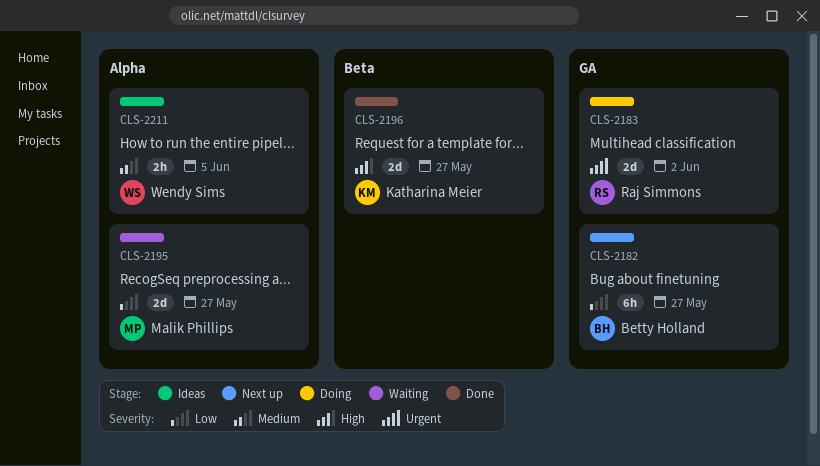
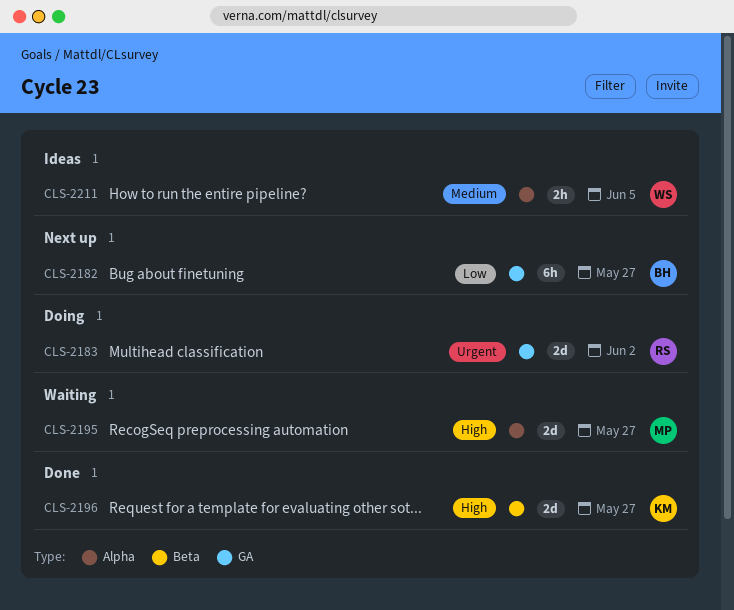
CLS-2195, priority: Low -> High

